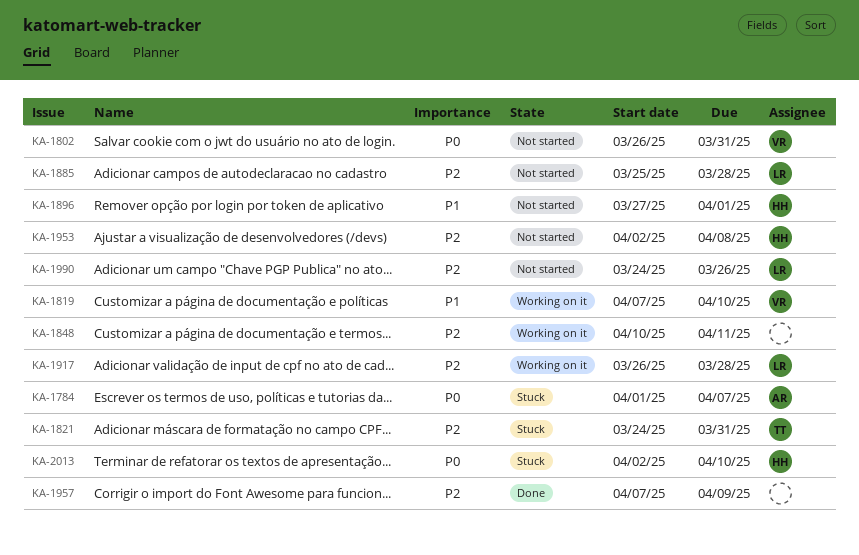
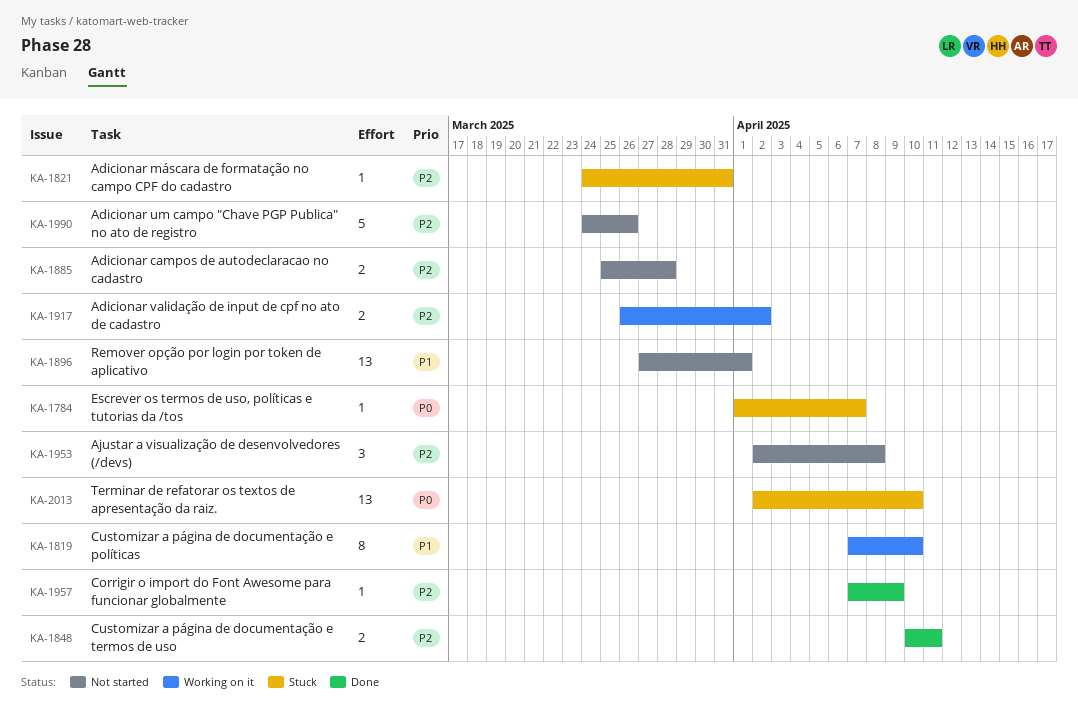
KA-1802: present -> none
KA-1848, status: Working on it -> Done
KA-1917, due: Mar 28 -> Apr 2

